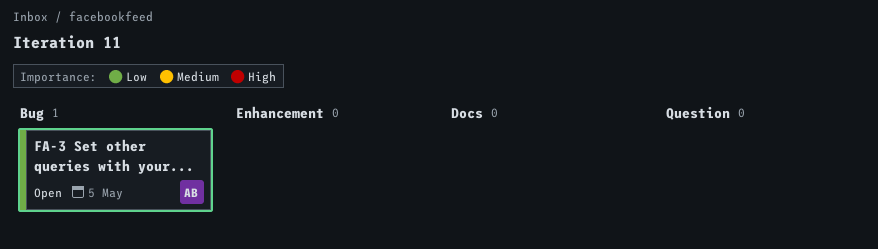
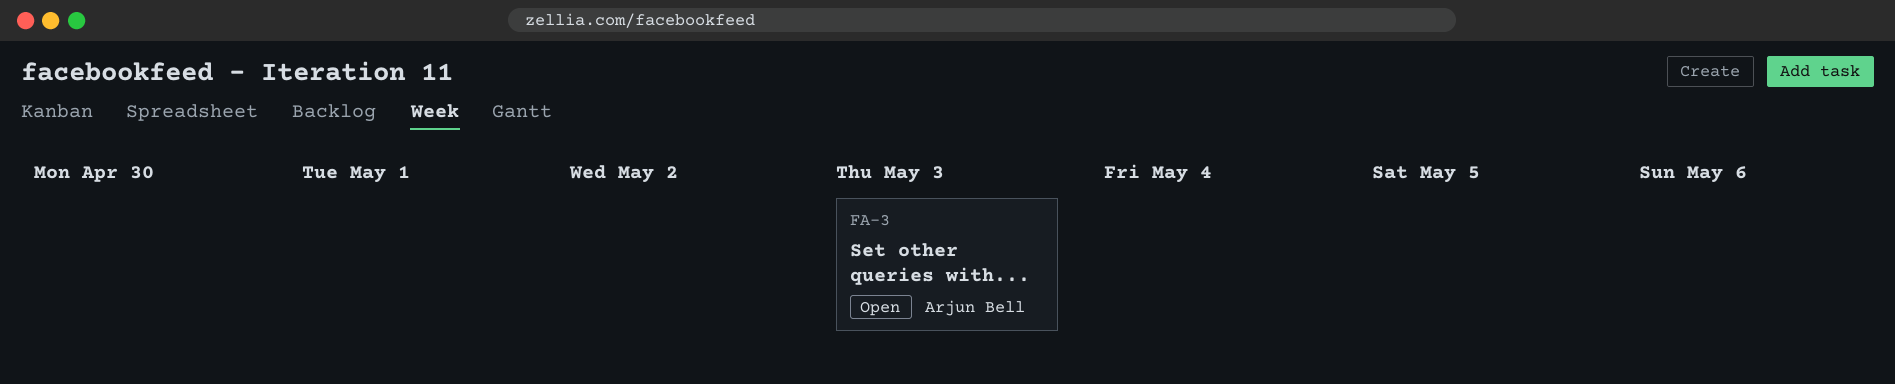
FA-3, due: May 5 -> May 3

